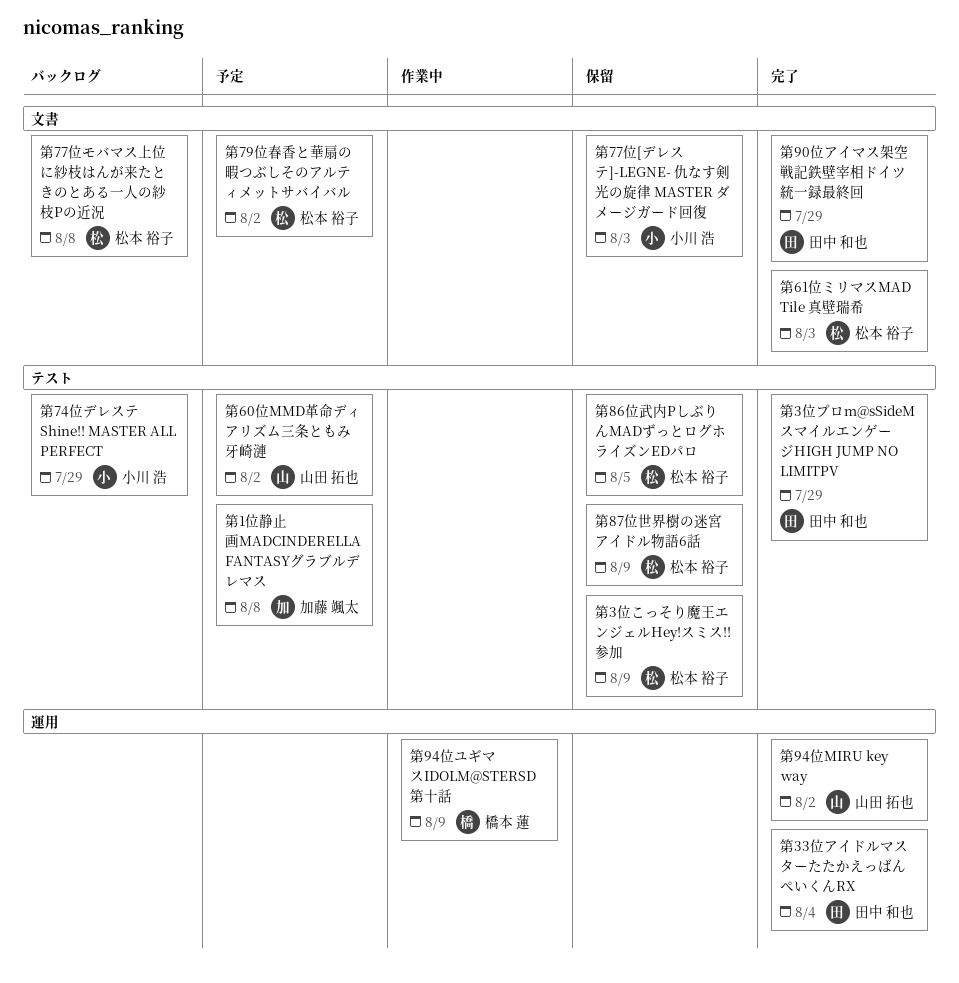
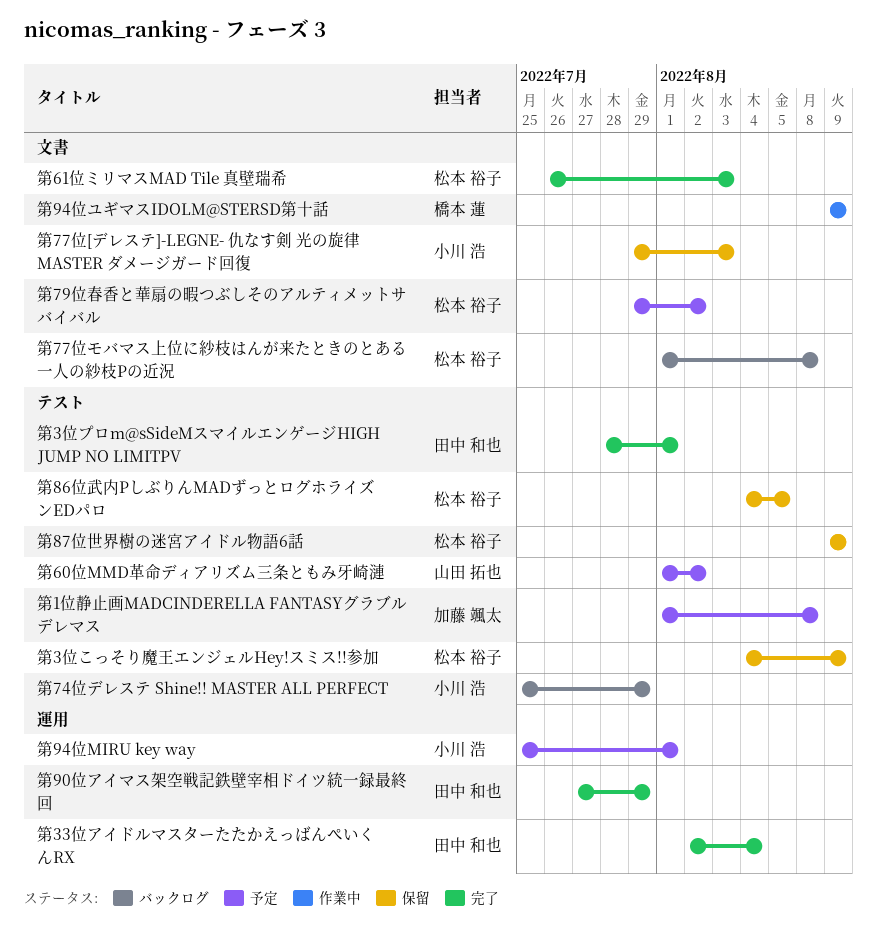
第3位プロm@sSideMスマイルエンゲージHIGH JUMP NO LIMITPV, due: Jul 29 -> Aug 1
第90位アイマス架空戦記鉄壁宰相ドイツ統一録最終回, label: 文書 -> 運用
第94位MIRU key way, status: 完了 -> 予定
第94位MIRU key way, owner: 山田 拓也 -> 小川 浩
第94位MIRU key way, due: Aug 2 -> Aug 1
第94位ユギマスIDOLM@STERSD第十話, label: 運用 -> 文書

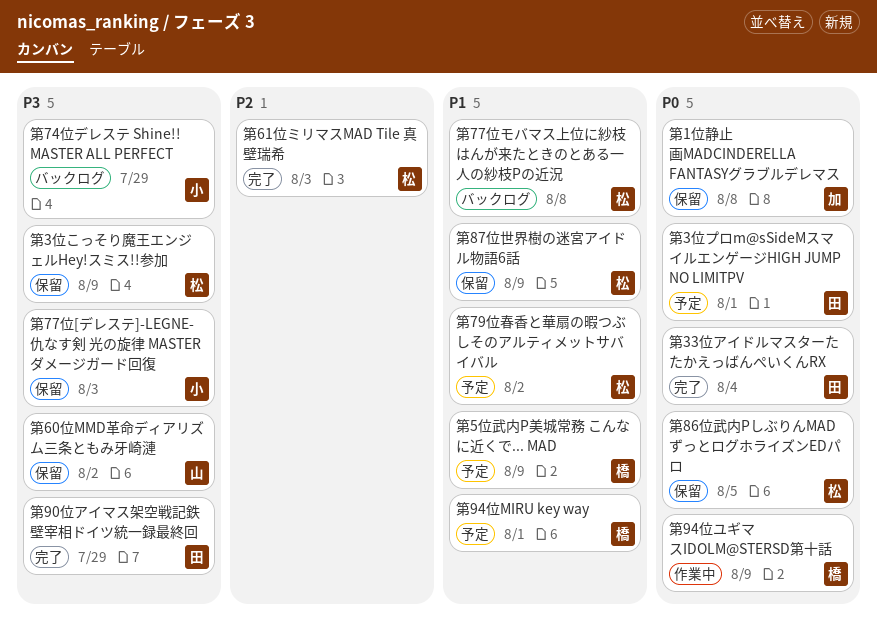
第1位静止画MADCINDERELLA FANTASYグラブルデレマス, status: 予定 -> 保留
第3位プロm@sSideMスマイルエンゲージHIGH JUMP NO LIMITPV, status: 完了 -> 予定
第5位武内P美城常務 こんなに近くで... MAD: none -> present
第60位MMD革命ディアリズム三条ともみ牙崎漣, status: 予定 -> 保留
第94位MIRU key way, owner: 小川 浩 -> 橋本 蓮

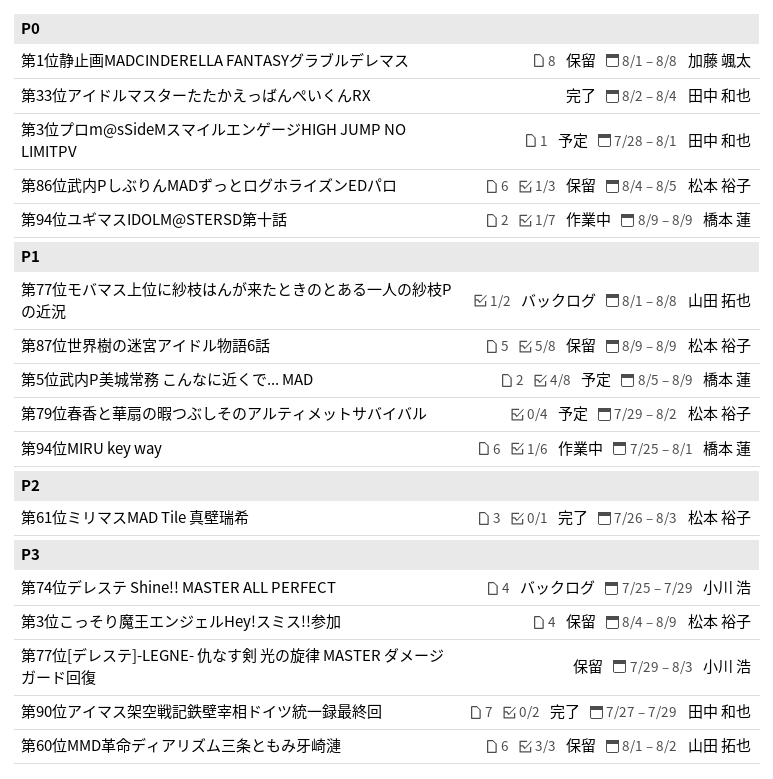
第77位モバマス上位に紗枝はんが来たときのとある一人の紗枝Pの近況, owner: 松本 裕子 -> 山田 拓也
第94位MIRU key way, status: 予定 -> 作業中

